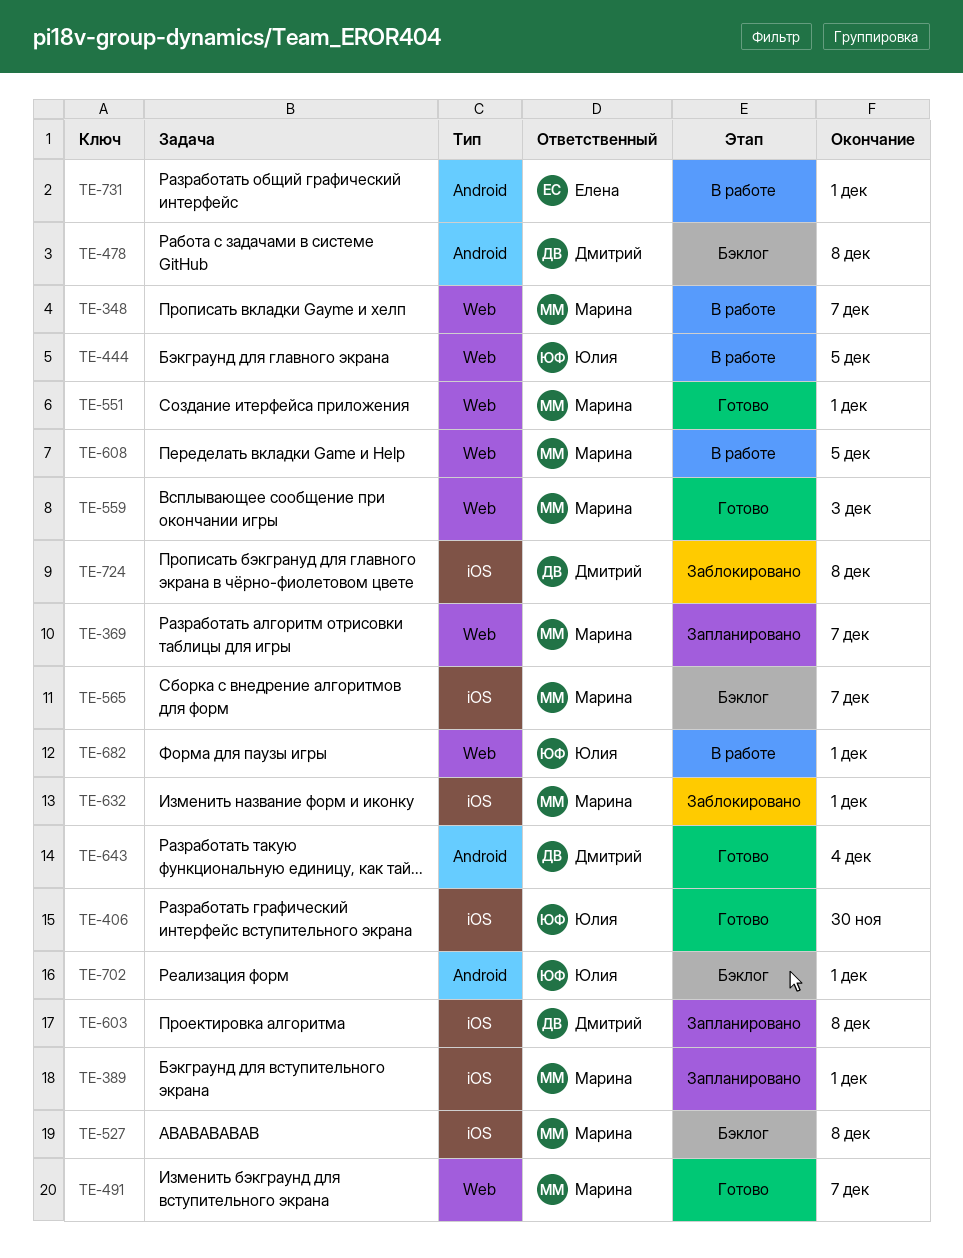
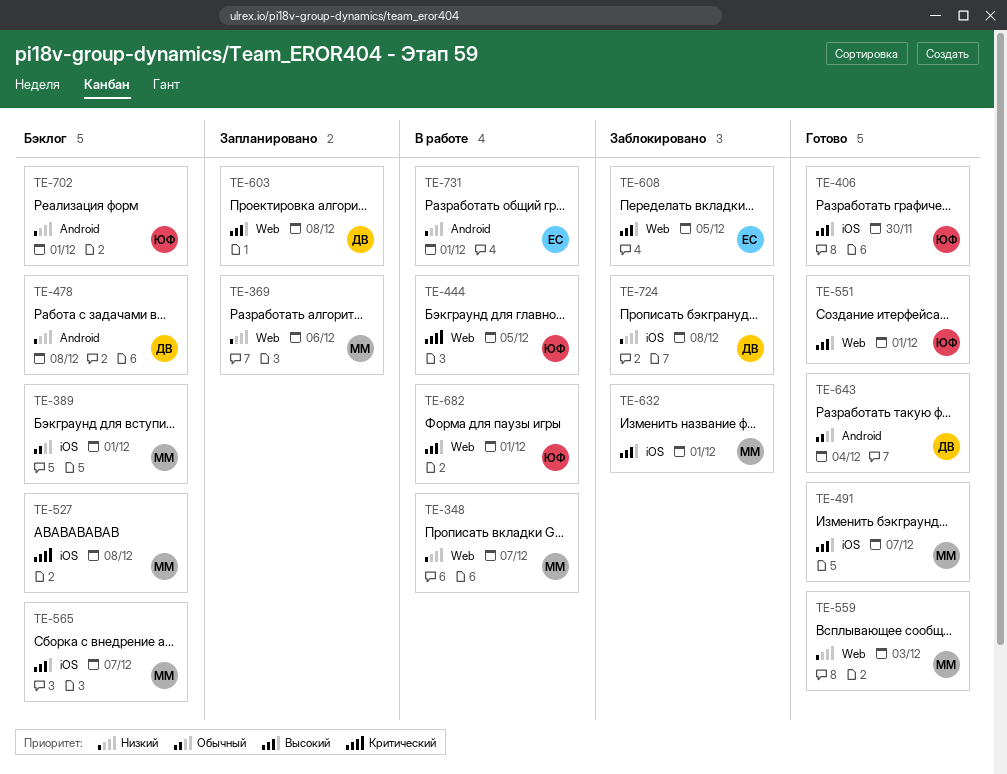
TE-369, due: Dec 7 -> Dec 6
TE-389, status: Запланировано -> Бэклог
TE-491, label: Web -> iOS
TE-551, owner: Марина -> Юлия
TE-603, label: iOS -> Web
TE-608, status: В работе -> Заблокировано
TE-608, owner: Марина -> Елена

